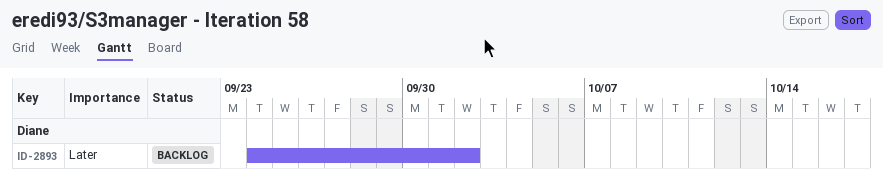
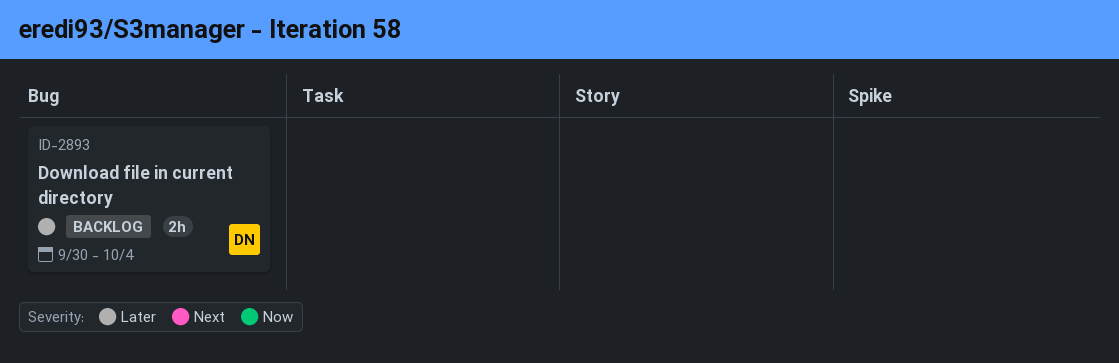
ID-2893, start: Sep 24 -> Sep 30
ID-2893, due: Oct 2 -> Oct 4

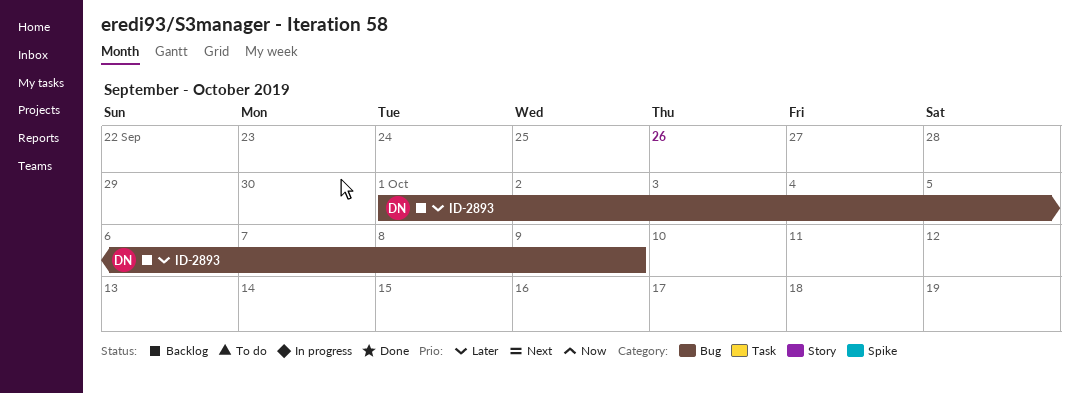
ID-2893, start: Sep 30 -> Oct 1
ID-2893, due: Oct 4 -> Oct 9

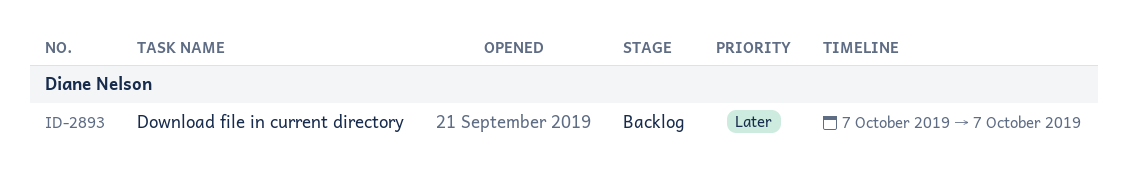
ID-2893, start: Oct 1 -> Oct 7
ID-2893, due: Oct 9 -> Oct 7

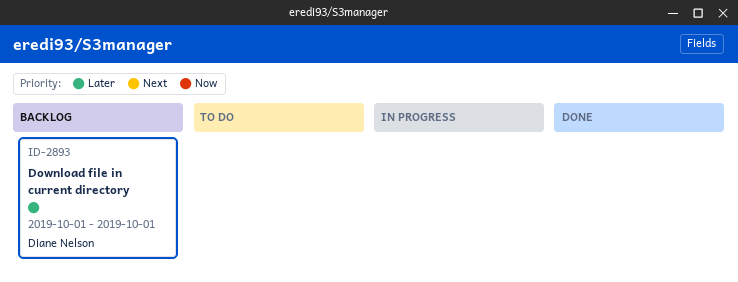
ID-2893, start: Oct 7 -> Oct 1
ID-2893, due: Oct 7 -> Oct 1

